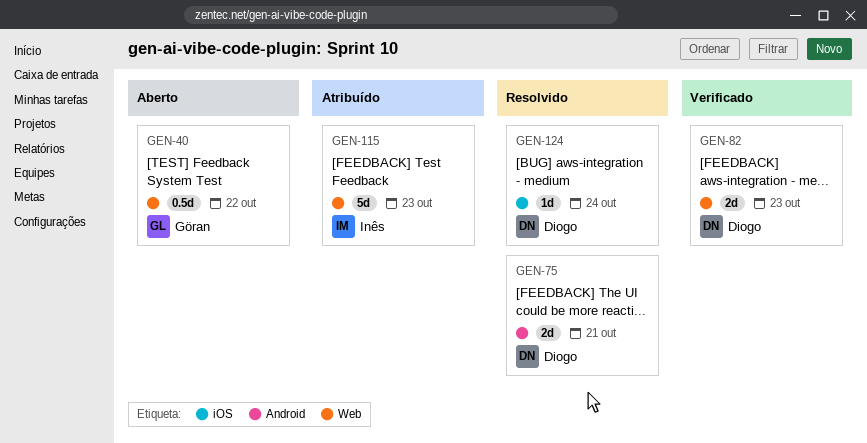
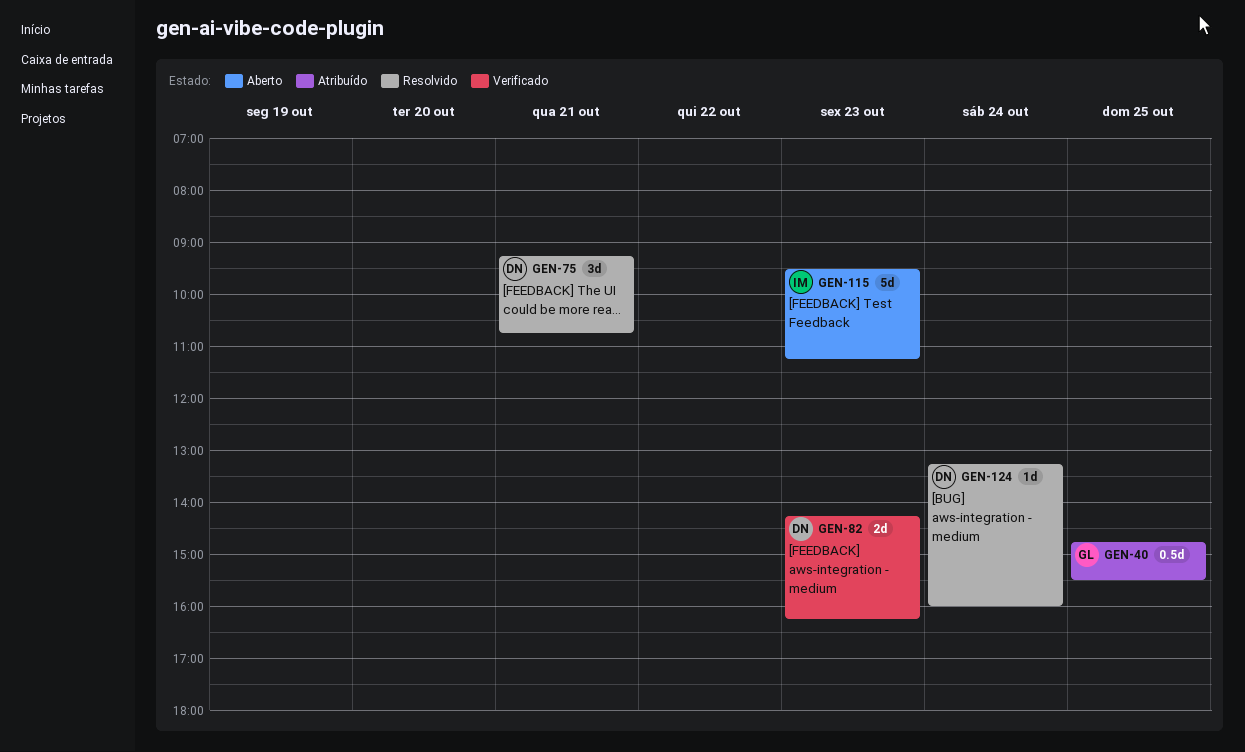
GEN-40, status: Aberto -> Atribuído
GEN-40, day: Oct 22 -> Oct 25
GEN-75, estimate: 2d -> 3d
GEN-115, status: Atribuído -> Aberto

